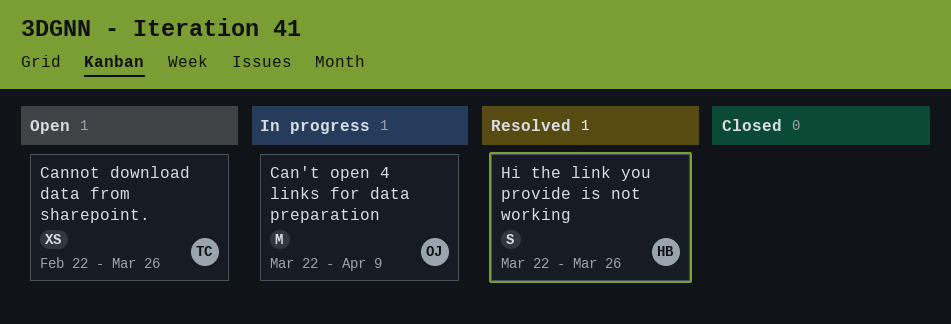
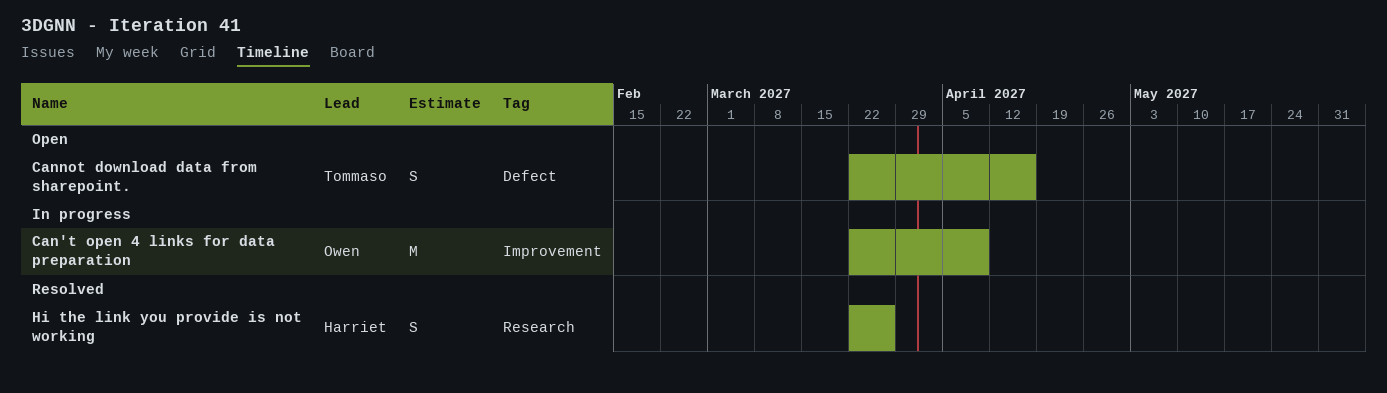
Cannot download data from sharepoint., estimate: XS -> S
Cannot download data from sharepoint., start: Feb 22 -> Mar 22
Cannot download data from sharepoint., due: Mar 26 -> Apr 16

